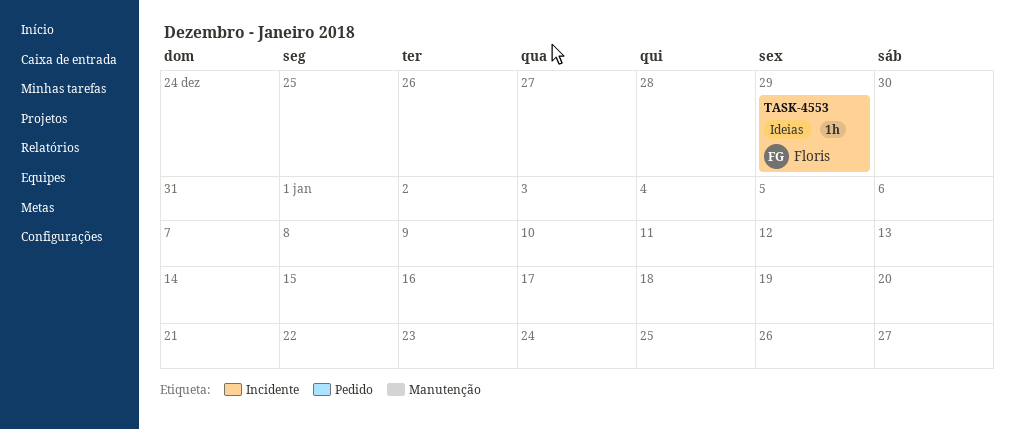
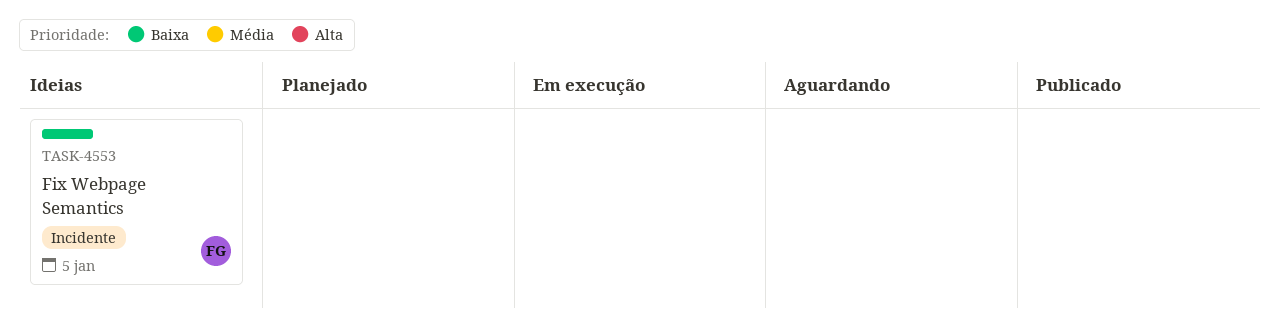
TASK-4553, due: Dec 29 -> Jan 5

